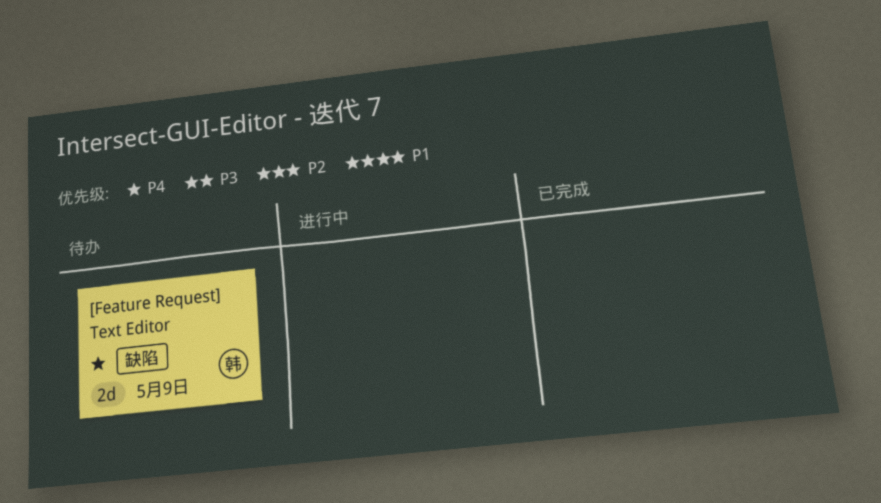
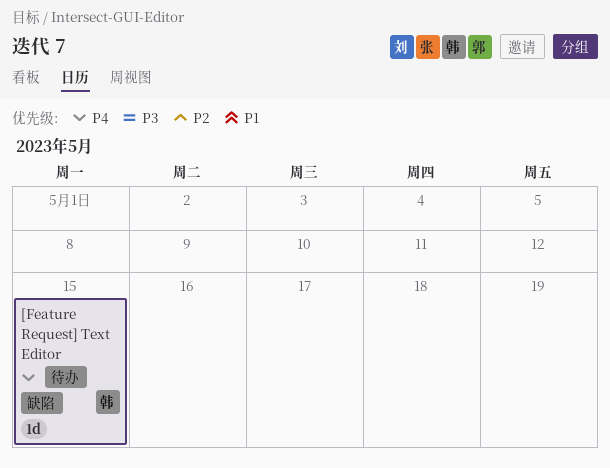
[Feature Request] Text Editor, estimate: 2d -> 1d
[Feature Request] Text Editor, due: May 9 -> May 15

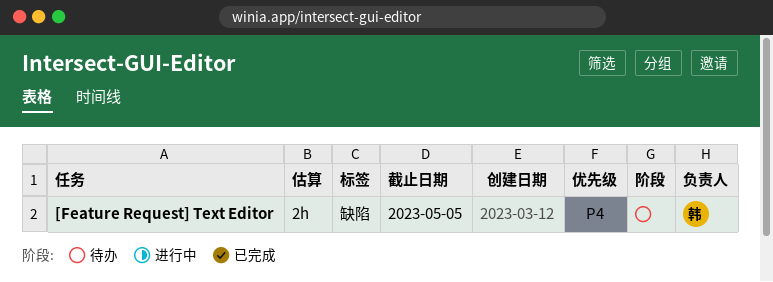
[Feature Request] Text Editor, estimate: 1d -> 2h
[Feature Request] Text Editor, due: May 15 -> May 5

